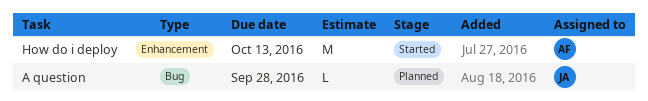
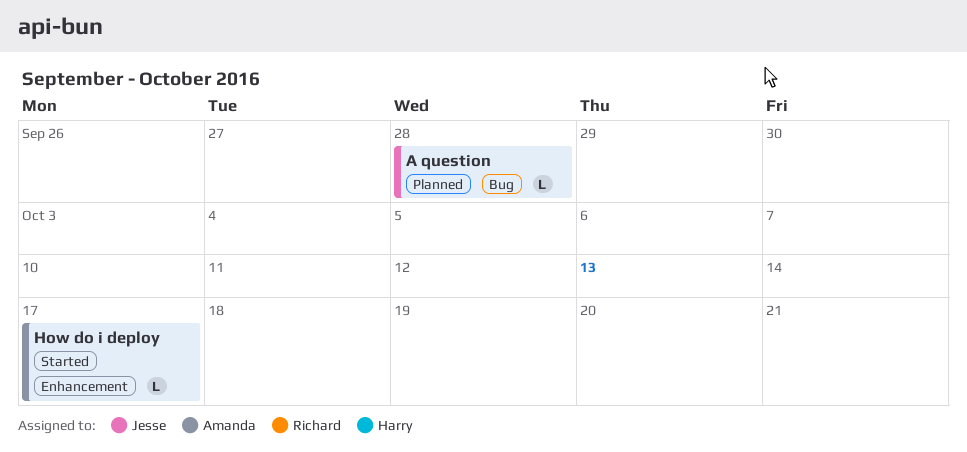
How do i deploy, estimate: M -> L
How do i deploy, due: Oct 13 -> Oct 17

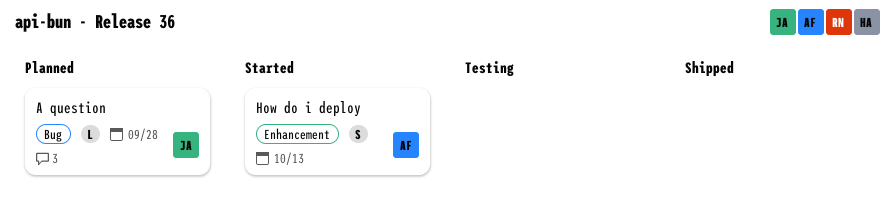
How do i deploy, estimate: L -> S
How do i deploy, due: Oct 17 -> Oct 13

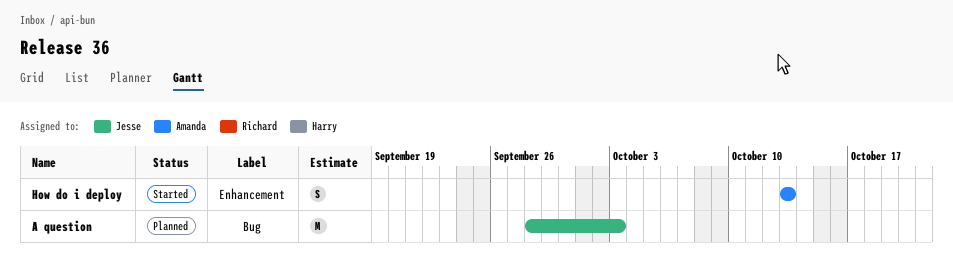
A question, estimate: L -> M
A question, due: Sep 28 -> Oct 3

